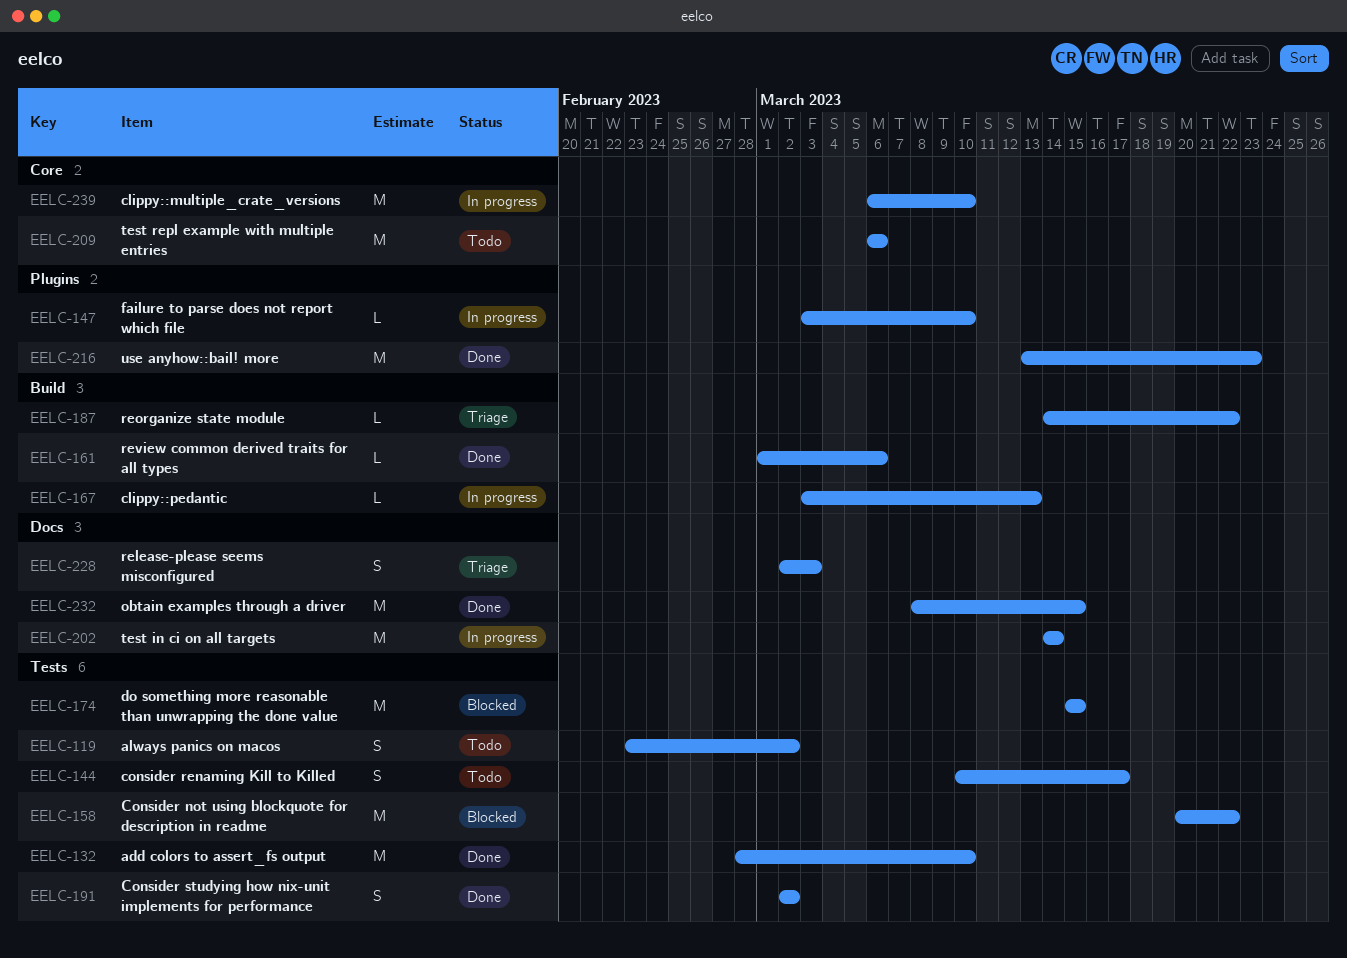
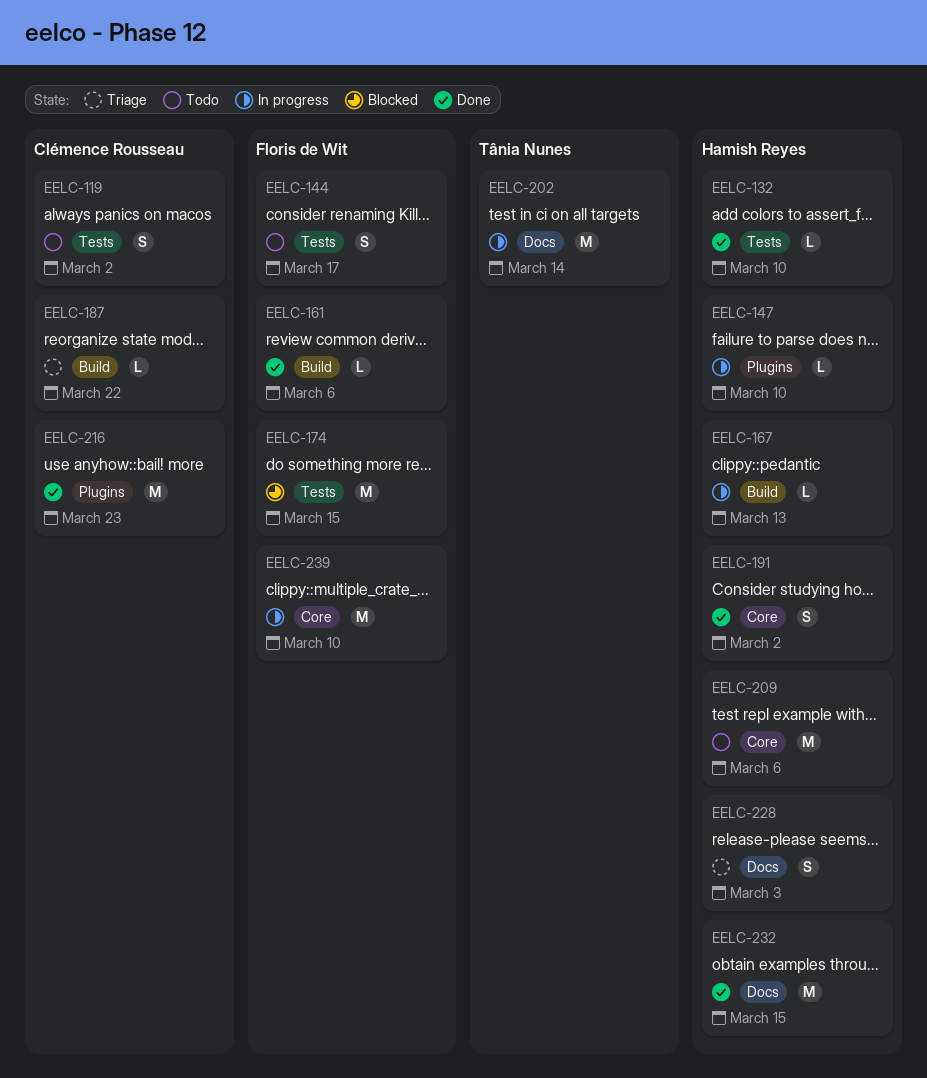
EELC-132, estimate: M -> L
EELC-158: present -> none
EELC-191, label: Tests -> Core

